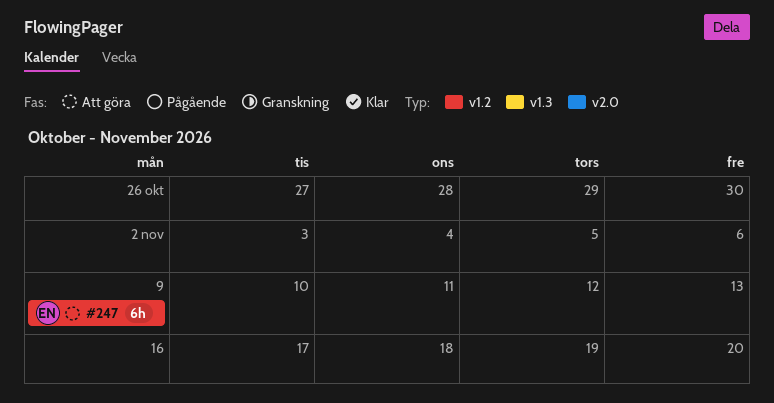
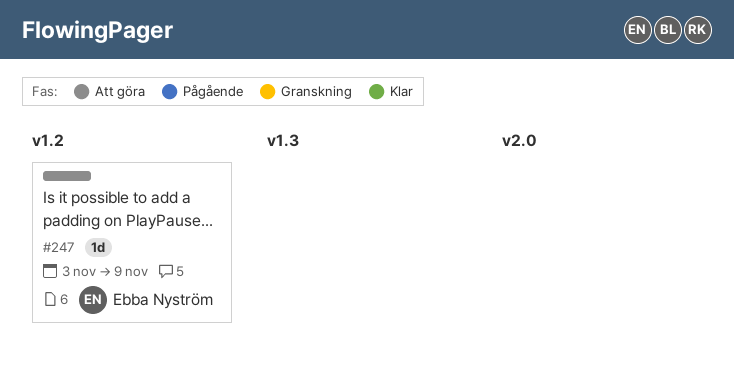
#247, estimate: 6h -> 1d
#247, start: Nov 9 -> Nov 3

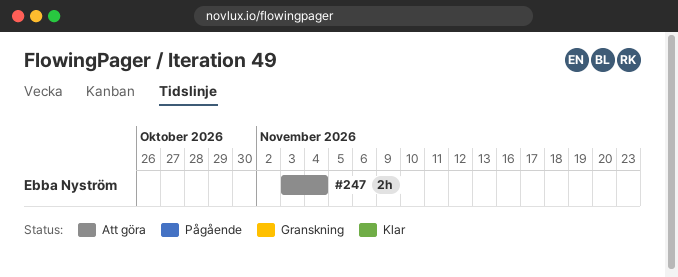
#247, estimate: 1d -> 2h
#247, due: Nov 9 -> Nov 4

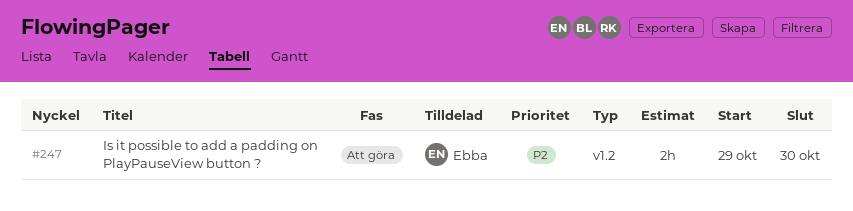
#247, start: Nov 3 -> Oct 29
#247, due: Nov 4 -> Oct 30

